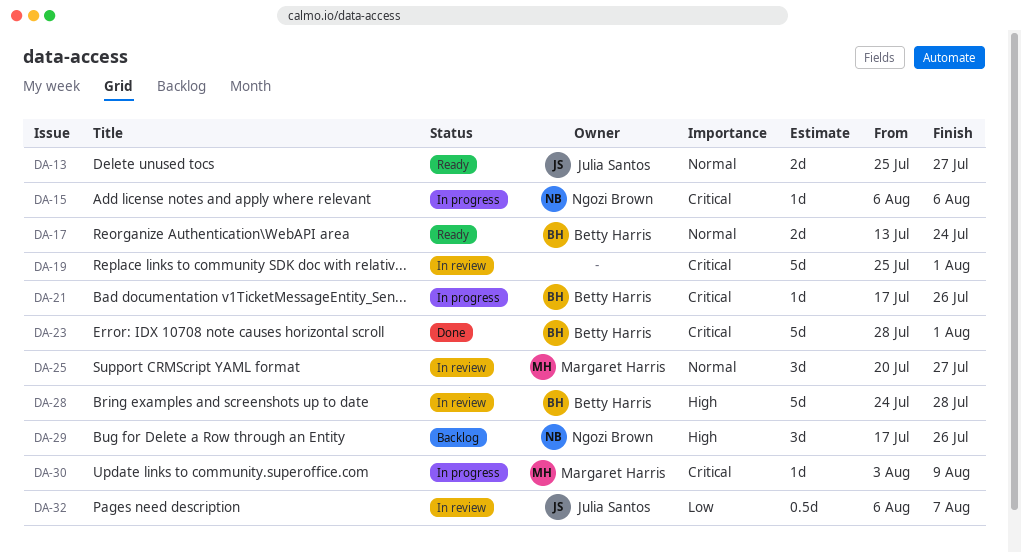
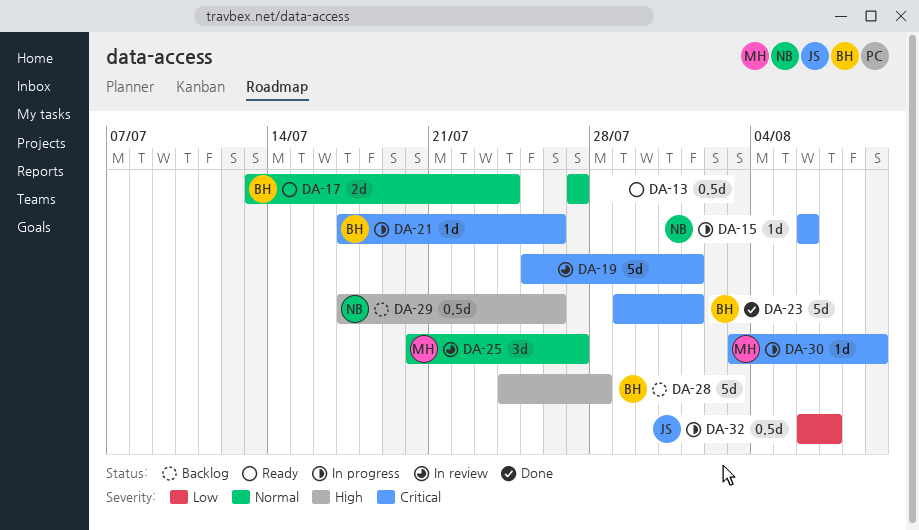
DA-13, owner: Julia Santos -> none
DA-13, estimate: 2d -> 0.5d
DA-13, start: Jul 25 -> Jul 27
DA-23, start: Jul 28 -> Jul 29
DA-28, status: In review -> Backlog
DA-29, estimate: 3d -> 0.5d
DA-32, status: In review -> In progress

